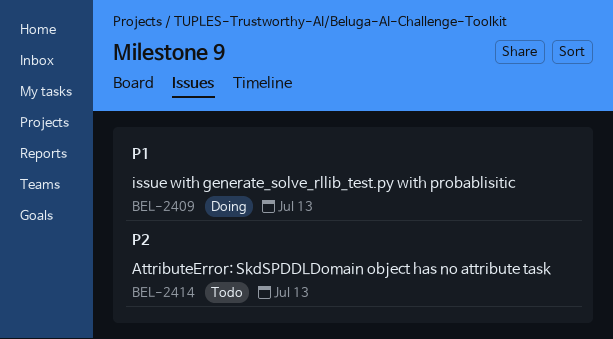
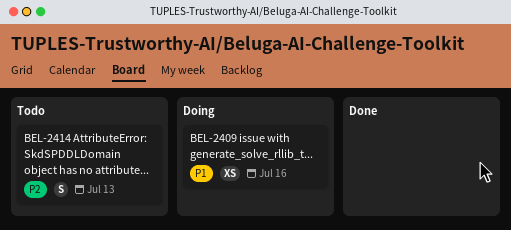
BEL-2409, due: Jul 13 -> Jul 16

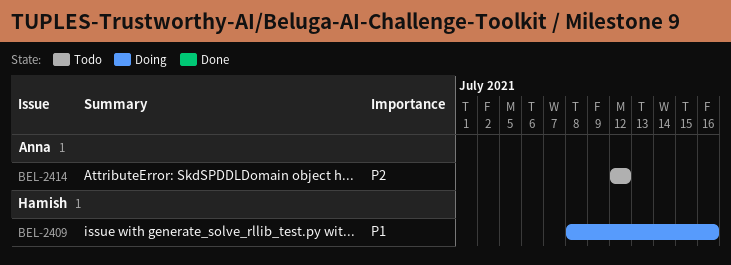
BEL-2414, due: Jul 13 -> Jul 12

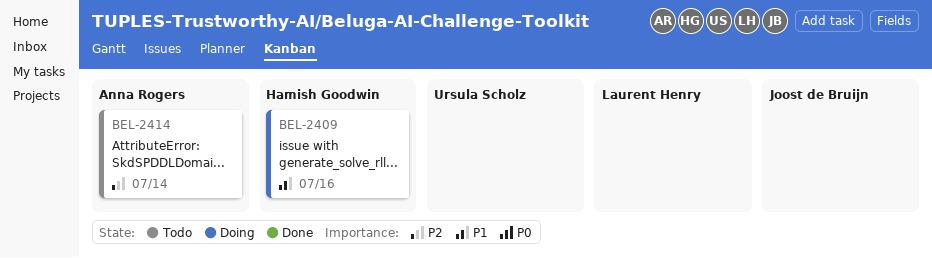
BEL-2414, due: Jul 12 -> Jul 14

